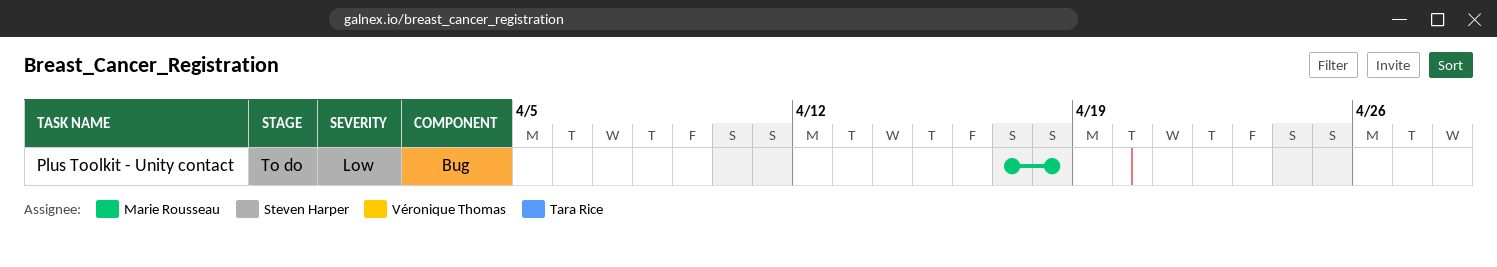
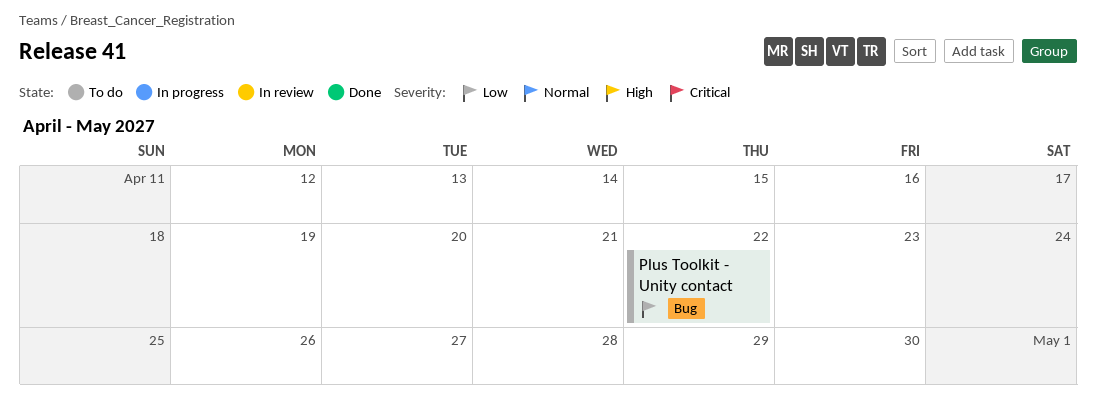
Plus Toolkit - Unity contact, due: Apr 18 -> Apr 22

